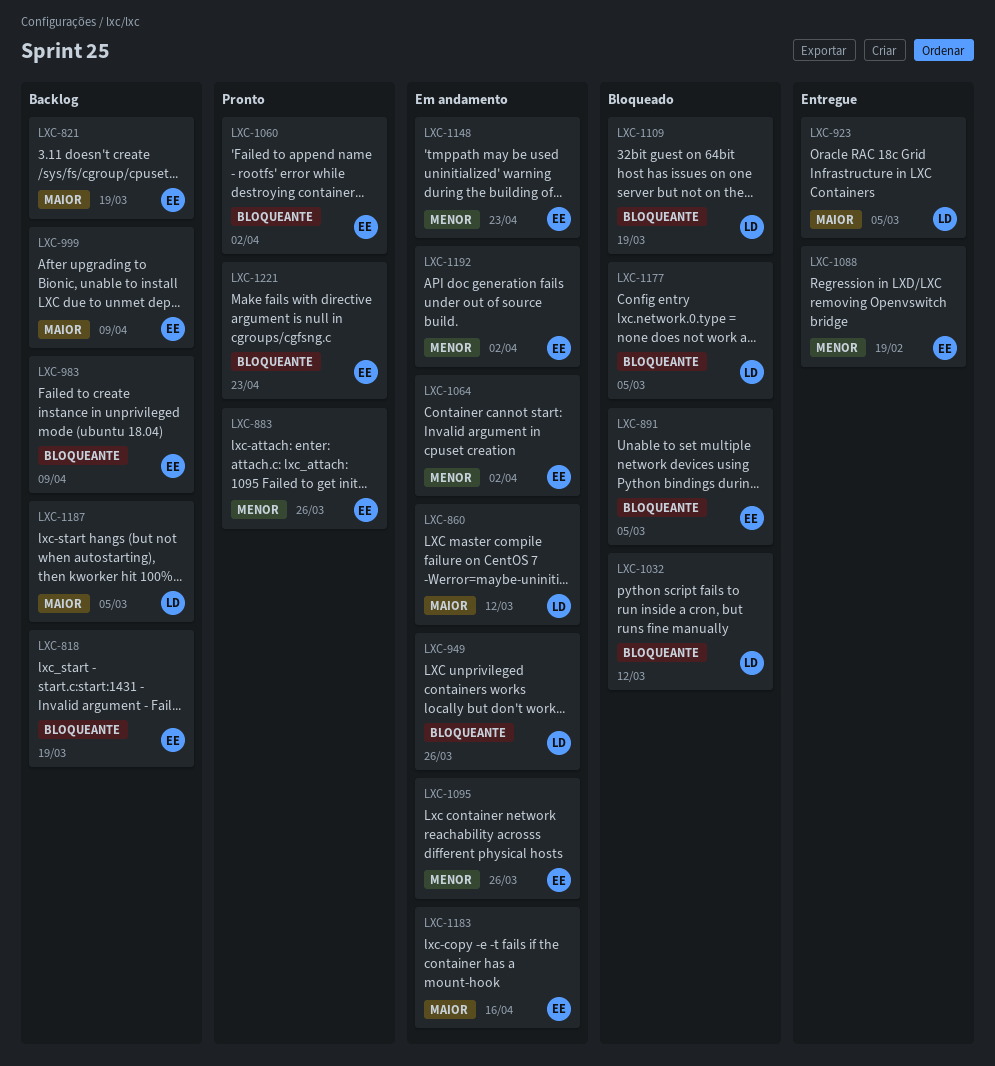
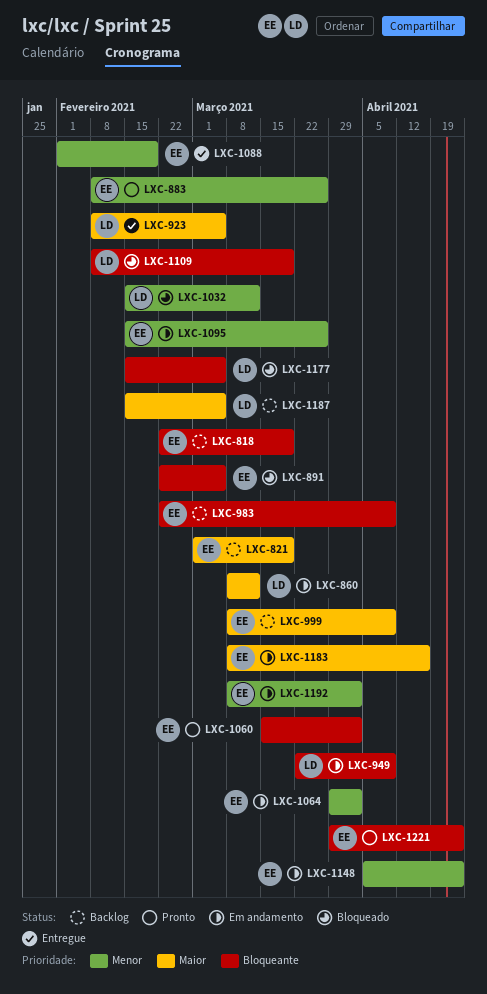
LXC-949, due: Mar 26 -> Apr 9
LXC-1032, priority: Bloqueante -> Menor

